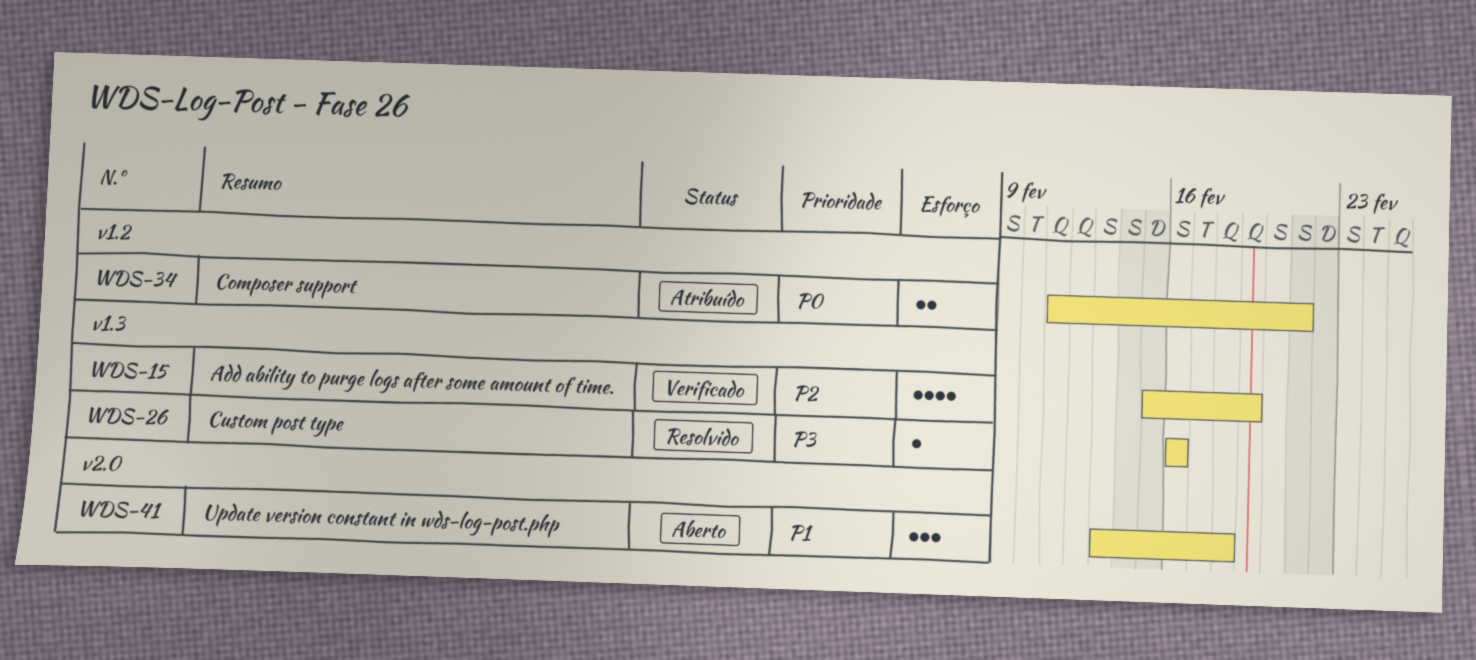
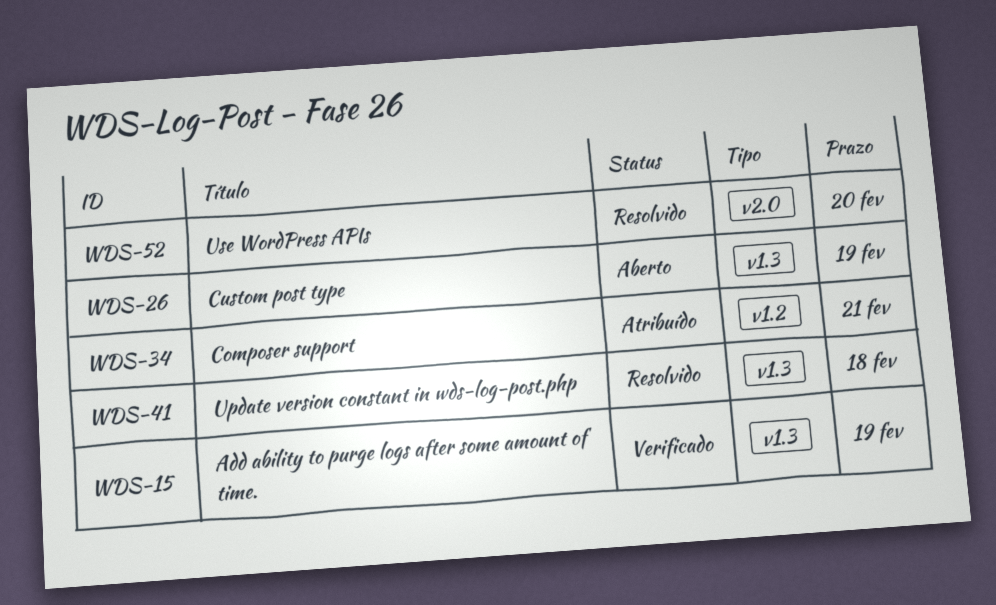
WDS-26, status: Resolvido -> Aberto
WDS-26, due: Feb 16 -> Feb 19
WDS-41, status: Aberto -> Resolvido
WDS-41, label: v2.0 -> v1.3
WDS-52: none -> present

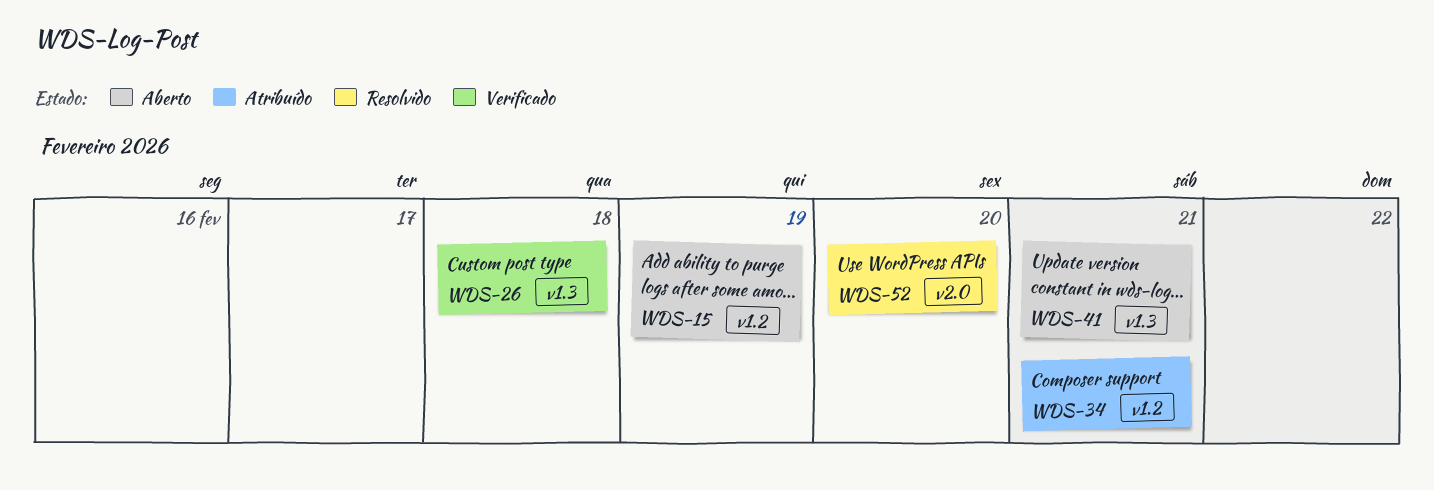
WDS-15, status: Verificado -> Aberto
WDS-15, label: v1.3 -> v1.2
WDS-26, status: Aberto -> Verificado
WDS-26, due: Feb 19 -> Feb 18
WDS-41, status: Resolvido -> Aberto
WDS-41, due: Feb 18 -> Feb 21

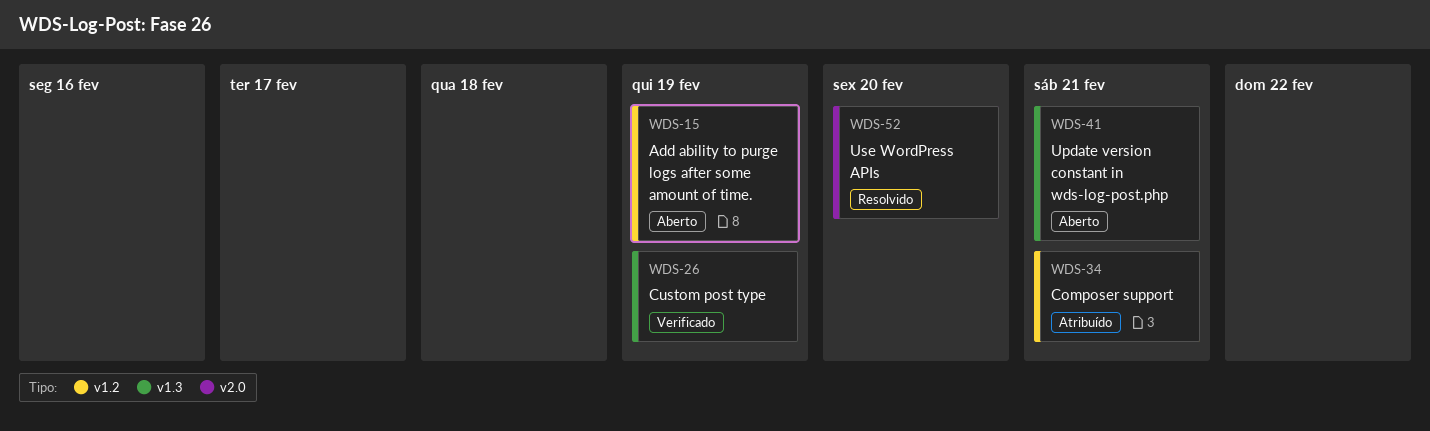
WDS-26, due: Feb 18 -> Feb 19

